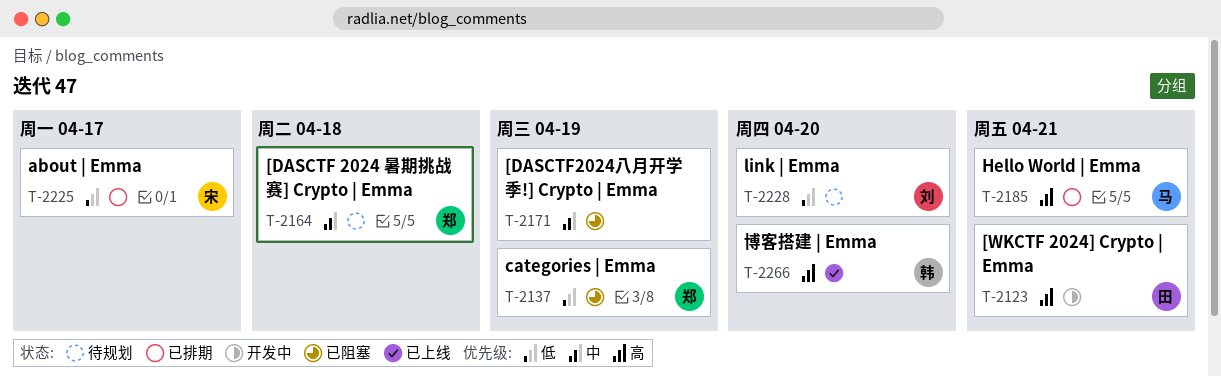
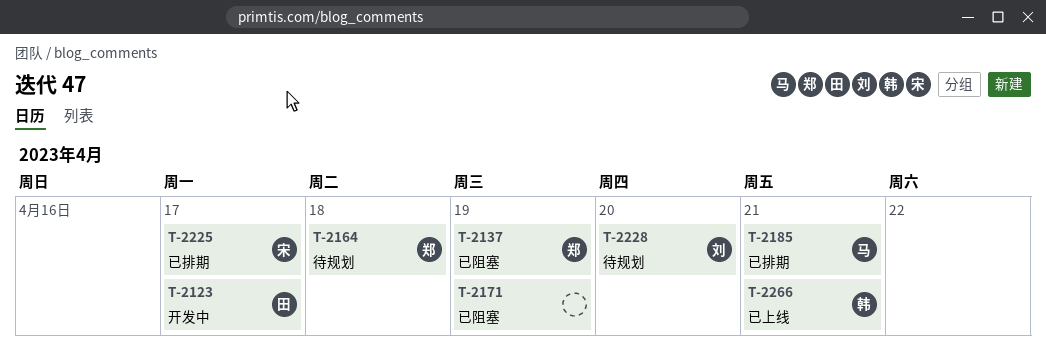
T-2123, due: Apr 21 -> Apr 17
T-2266, due: Apr 20 -> Apr 21

